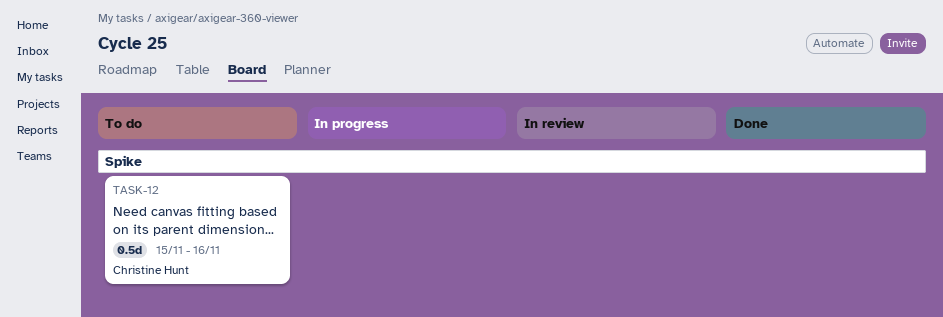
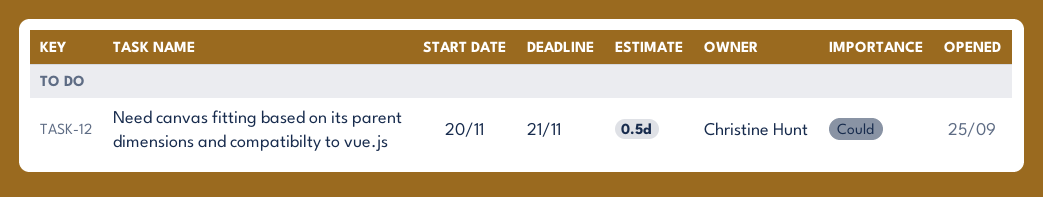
TASK-12, start: Nov 15 -> Nov 20
TASK-12, due: Nov 16 -> Nov 21

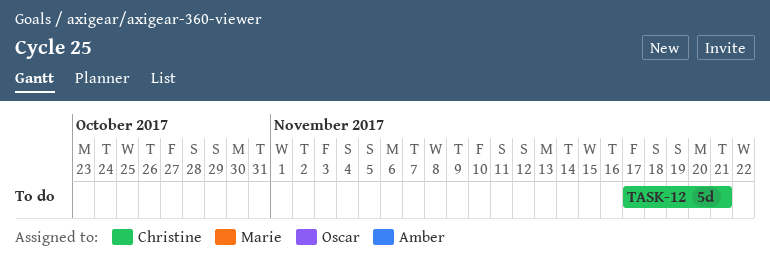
TASK-12, estimate: 0.5d -> 5d
TASK-12, start: Nov 20 -> Nov 17

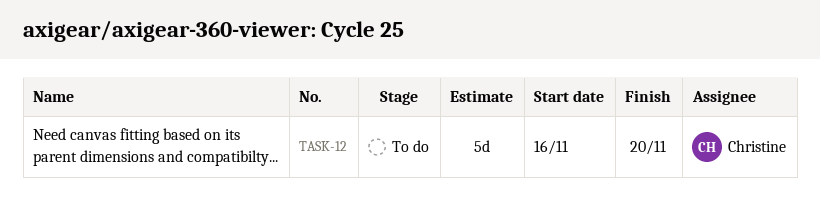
TASK-12, start: Nov 17 -> Nov 16
TASK-12, due: Nov 21 -> Nov 20

